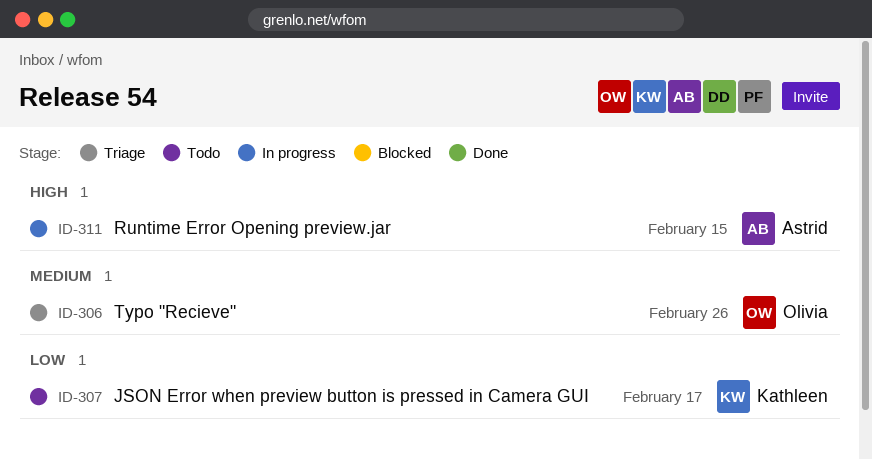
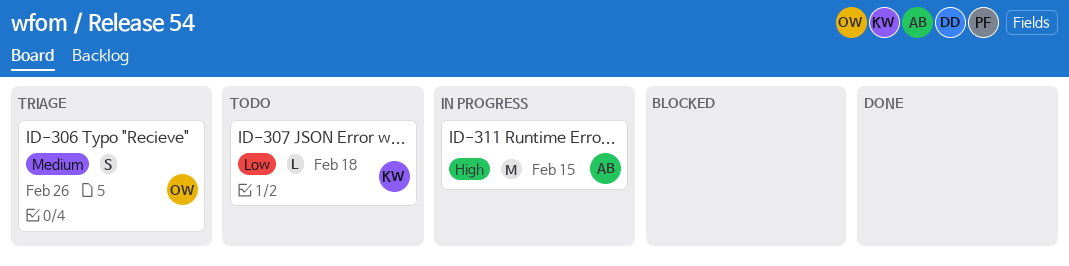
ID-307, due: Feb 17 -> Feb 18

